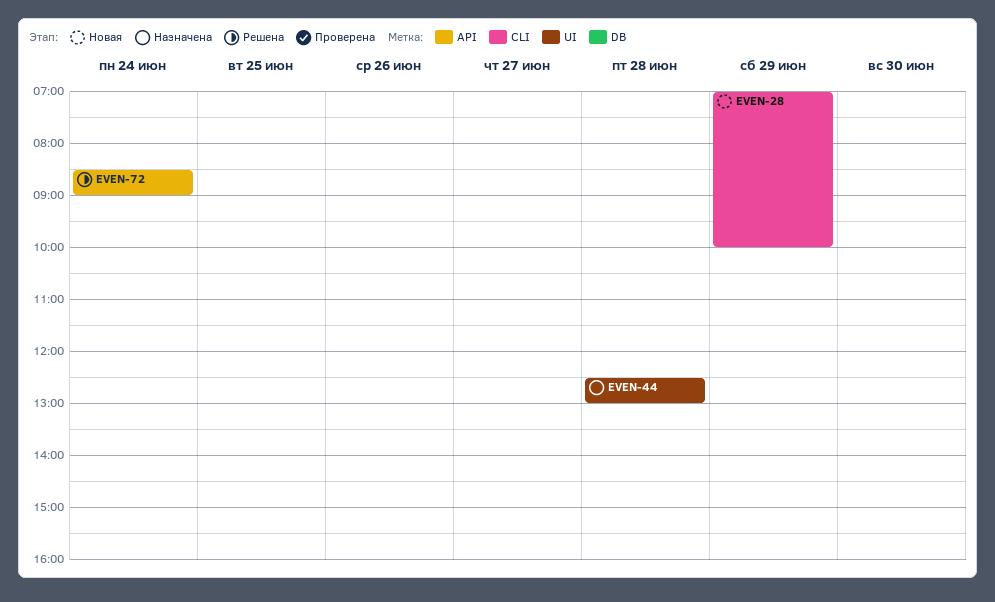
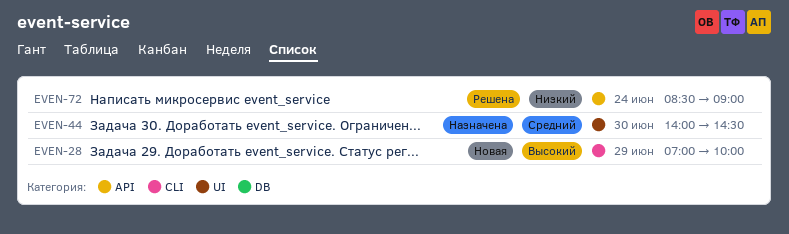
EVEN-44, day: Jun 28 -> Jun 30
EVEN-44, begins: 12:30 -> 14:00
EVEN-44, ends: 13:00 -> 14:30

